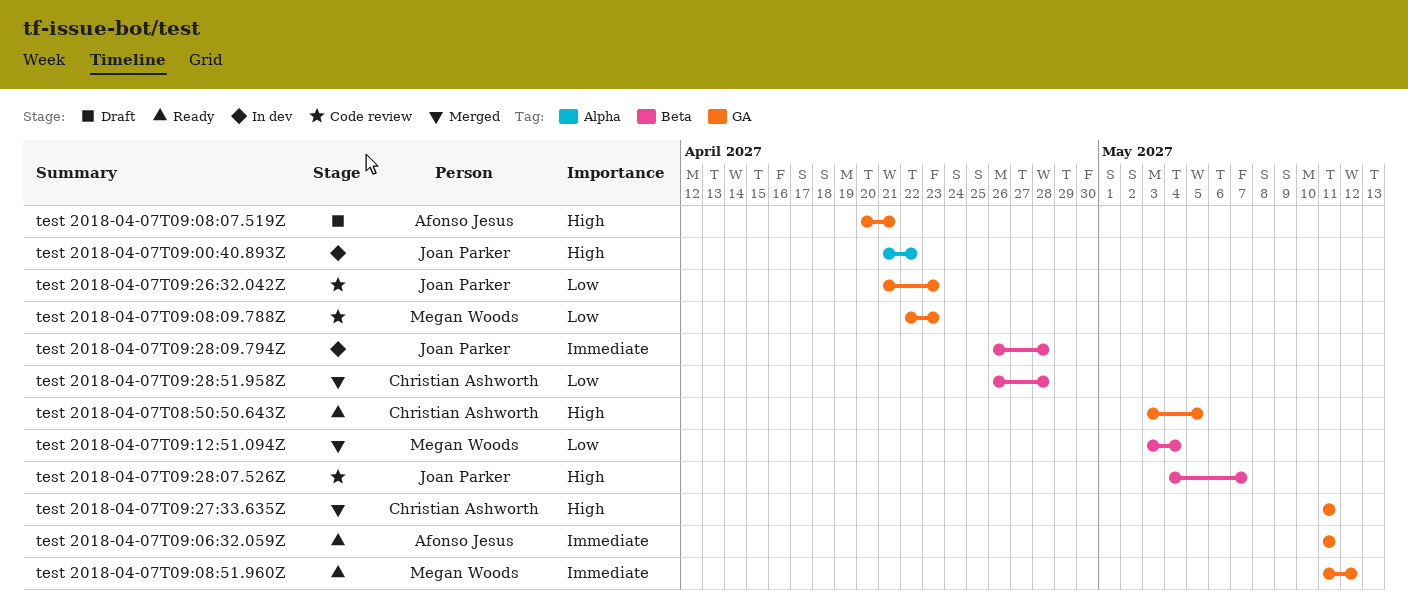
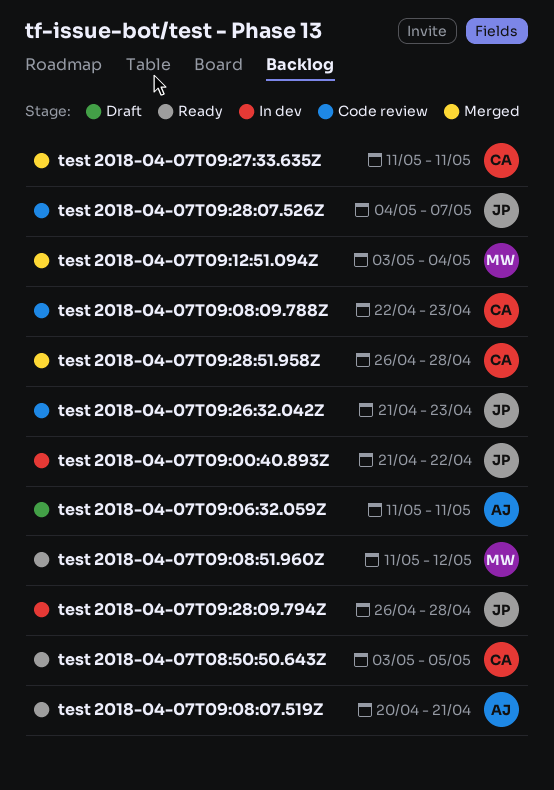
test 2018-04-07T09:06:32.059Z, status: Ready -> Draft
test 2018-04-07T09:08:07.519Z, status: Draft -> Ready
test 2018-04-07T09:08:09.788Z, owner: Megan Woods -> Christian Ashworth

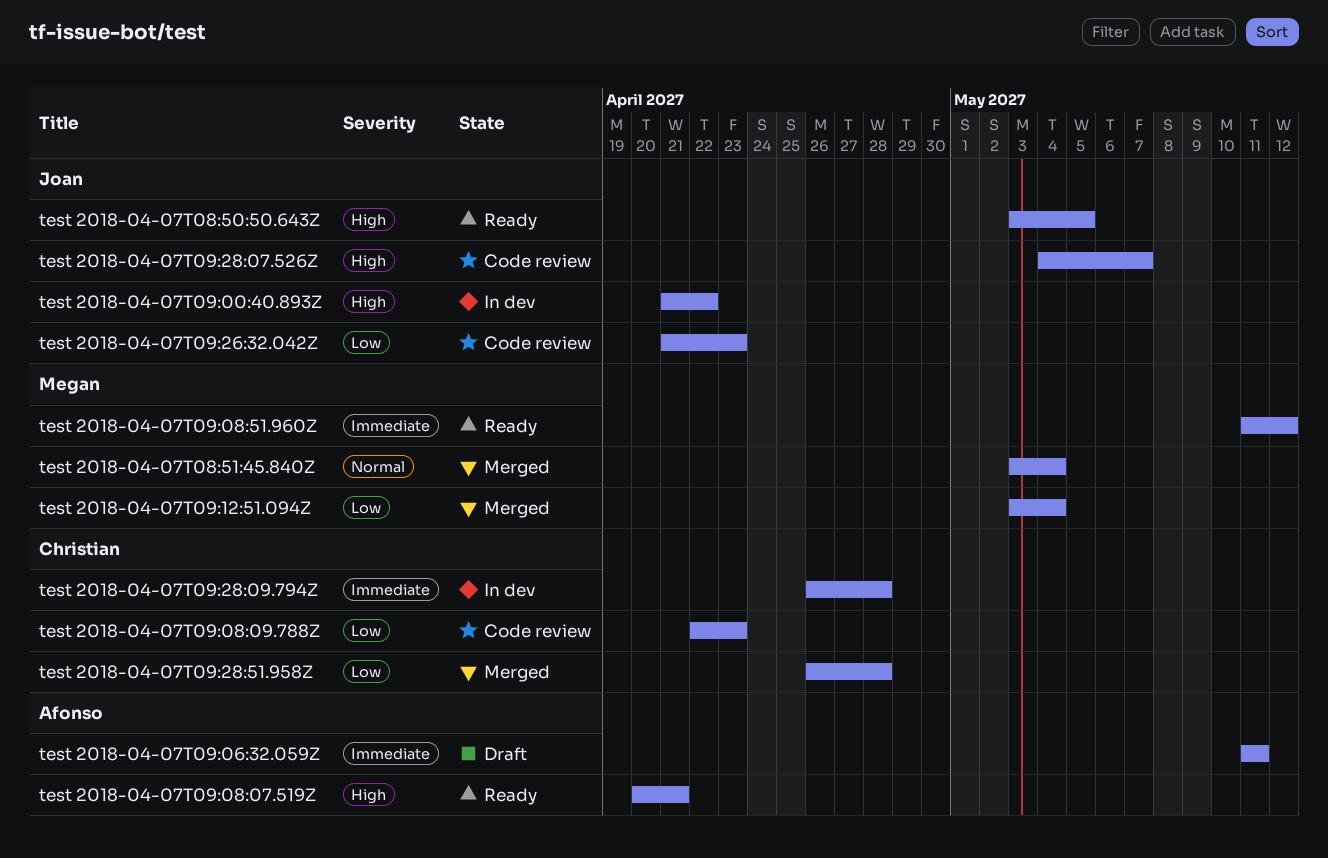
test 2018-04-07T08:50:50.643Z, owner: Christian -> Joan
test 2018-04-07T08:51:45.840Z: none -> present
test 2018-04-07T09:27:33.635Z: present -> none
test 2018-04-07T09:28:09.794Z, owner: Joan -> Christian

